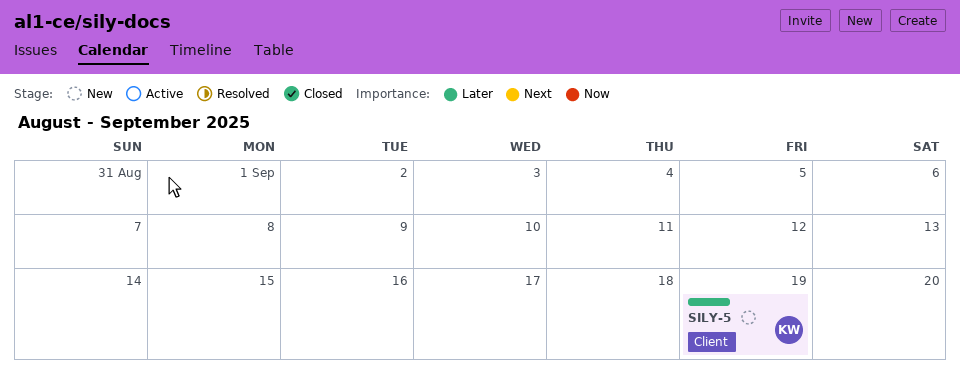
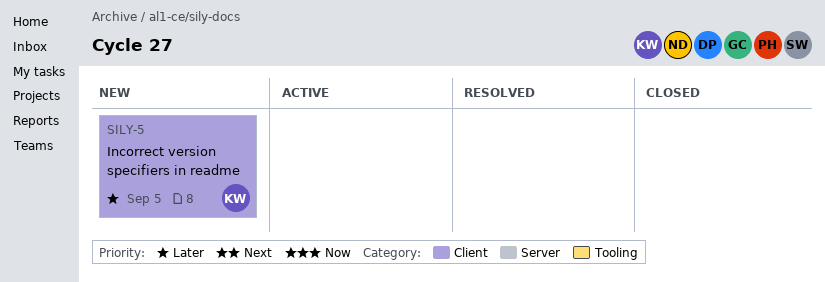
SILY-5, due: Sep 19 -> Sep 5

